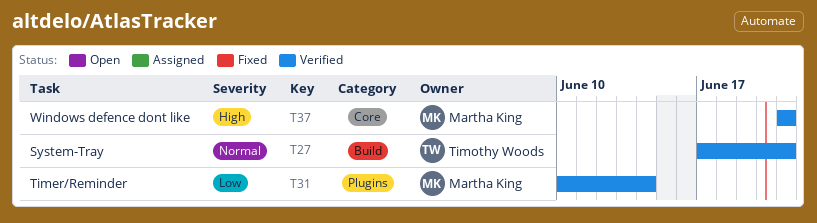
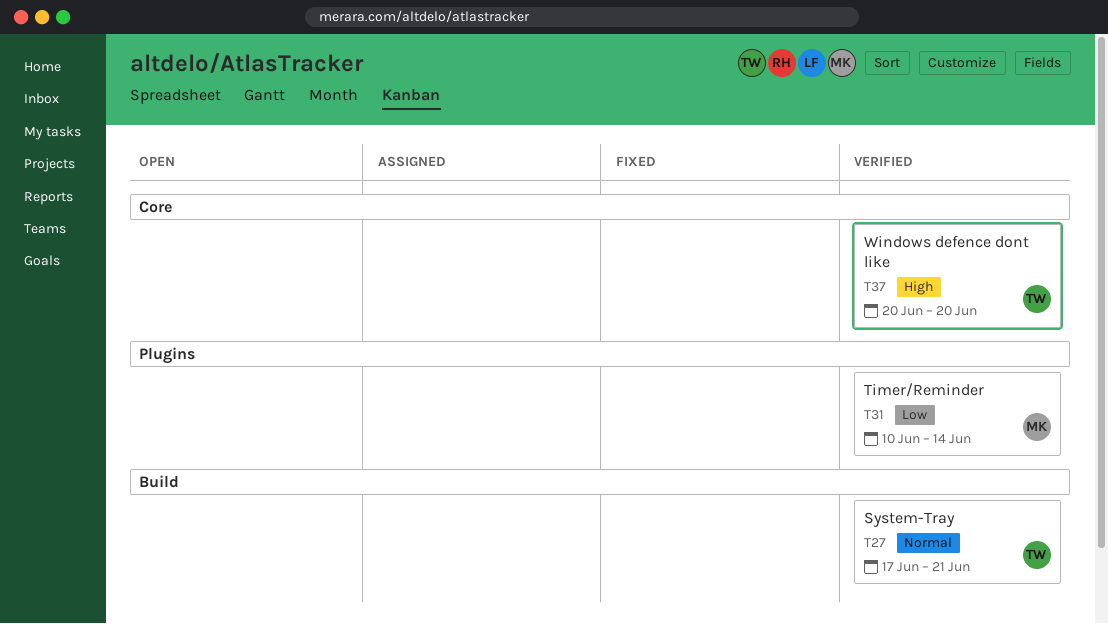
T37, owner: Martha King -> Timothy Woods
T37, start: Jun 21 -> Jun 20
T37, due: Jun 21 -> Jun 20

